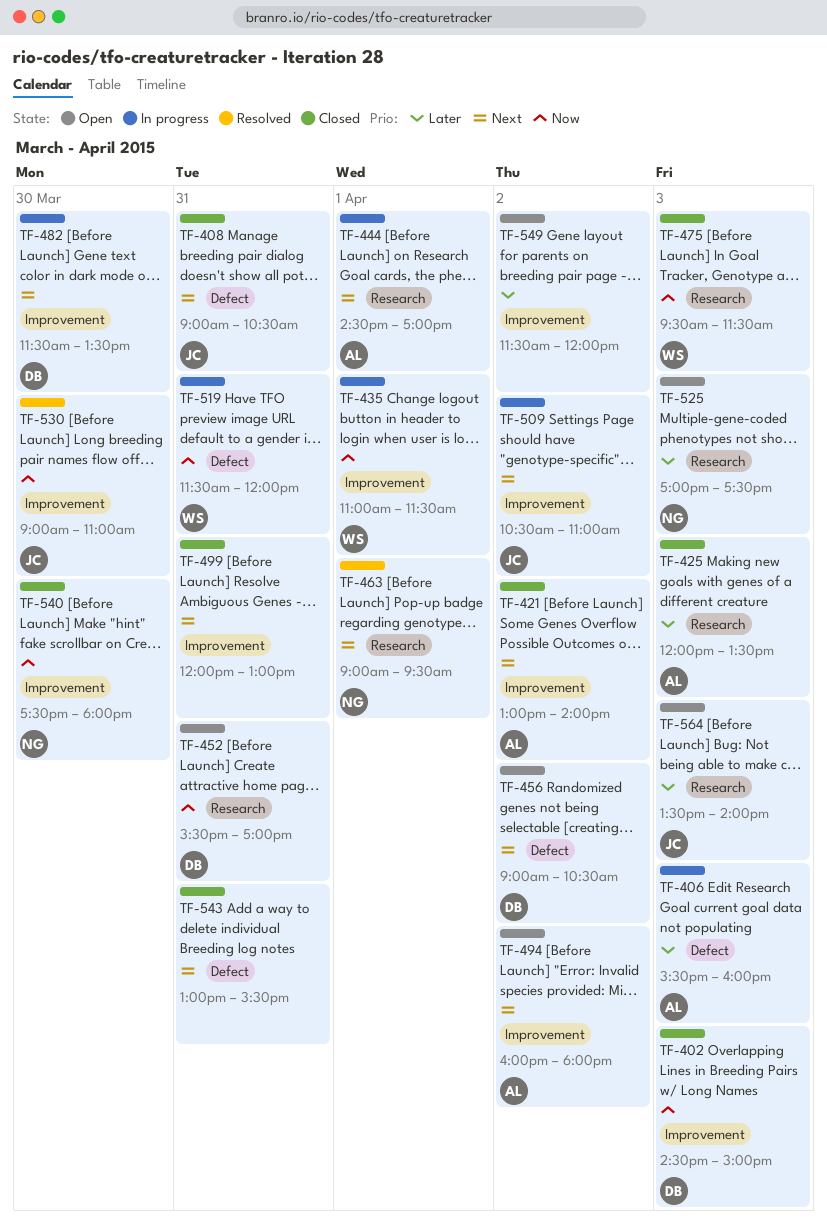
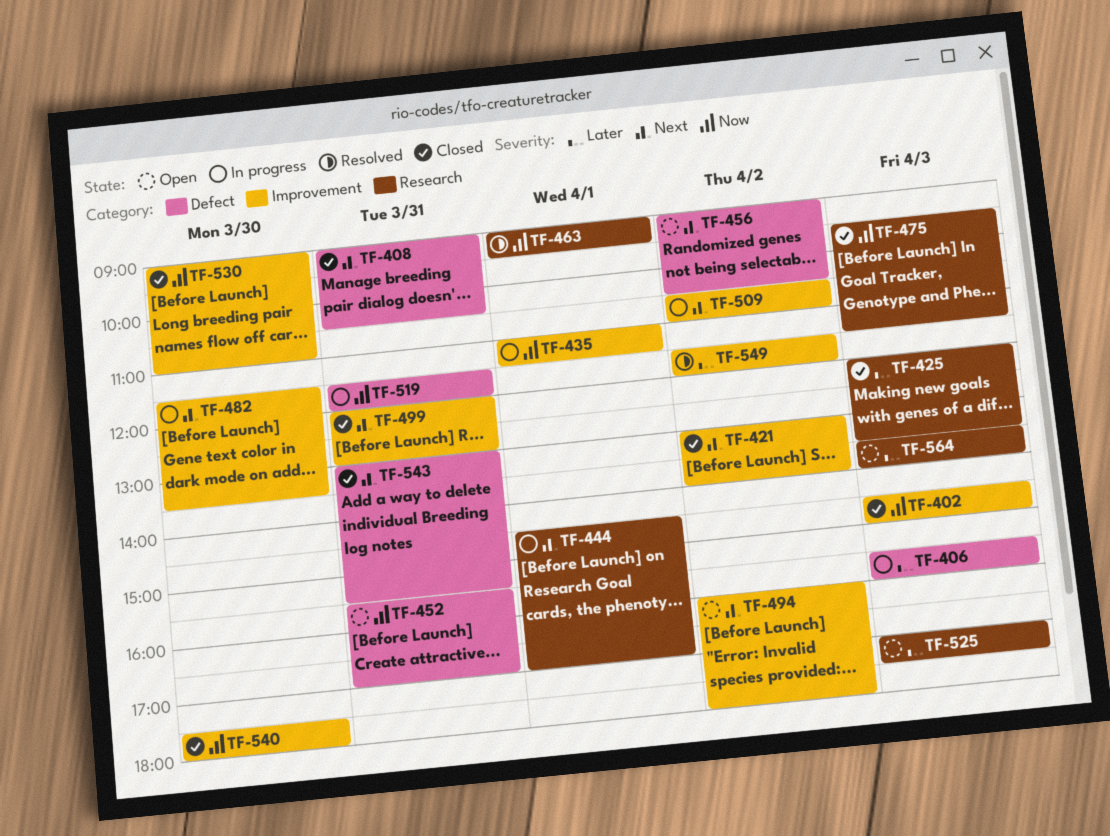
TF-452, label: Research -> Defect
TF-463, priority: Next -> Now
TF-530, status: Resolved -> Closed
TF-549, status: Open -> Resolved

